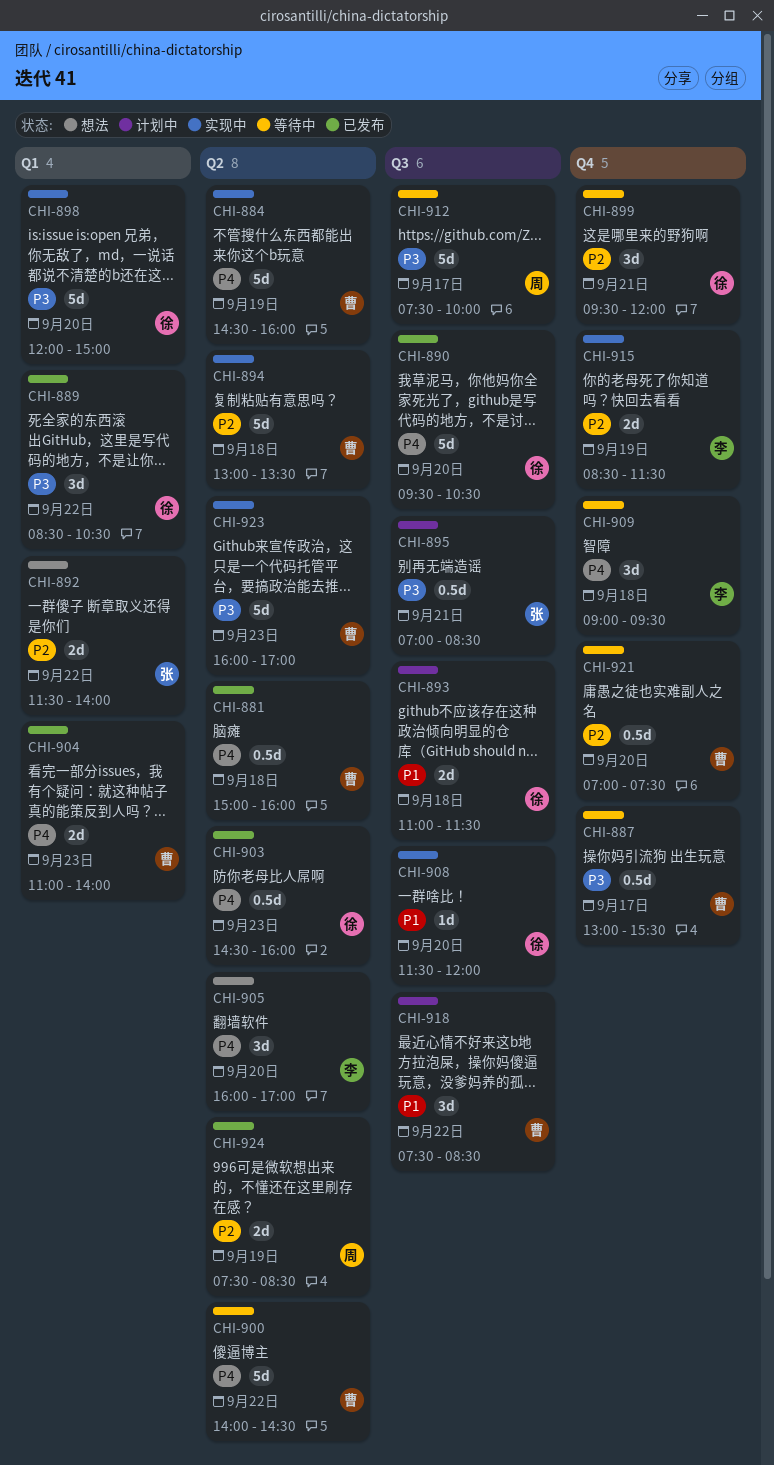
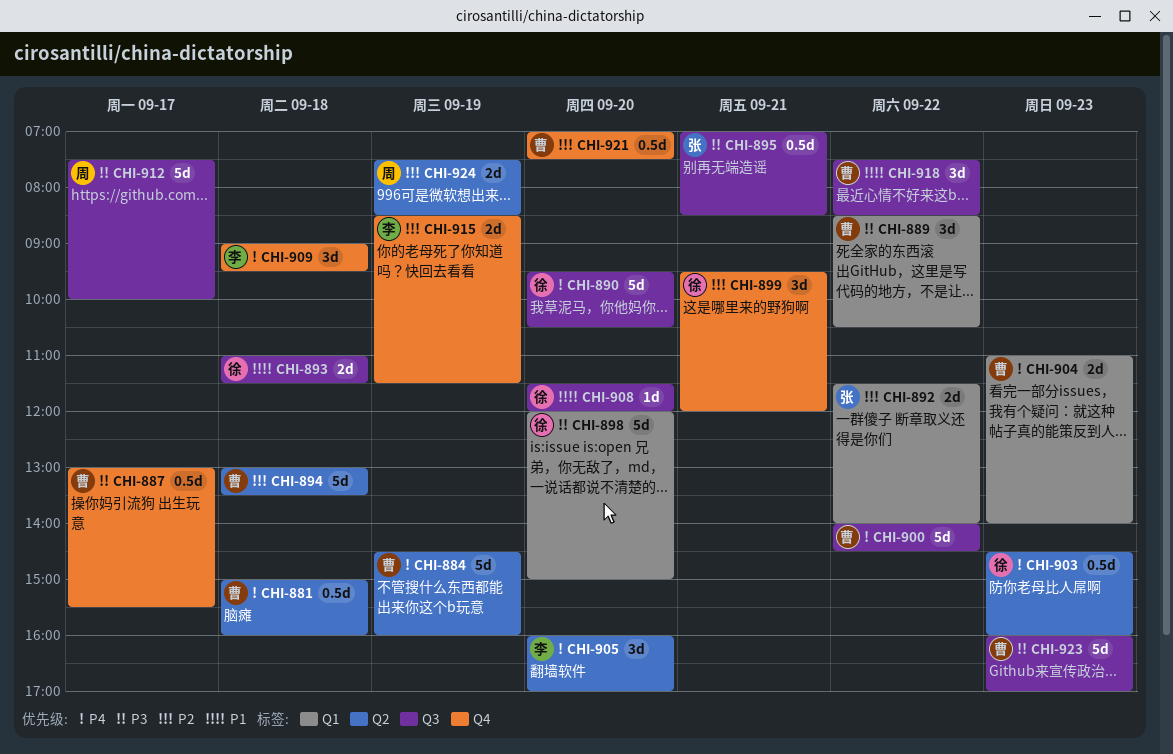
CHI-889, owner: 徐 -> 曹
CHI-900, label: Q2 -> Q3
CHI-923, label: Q2 -> Q3

